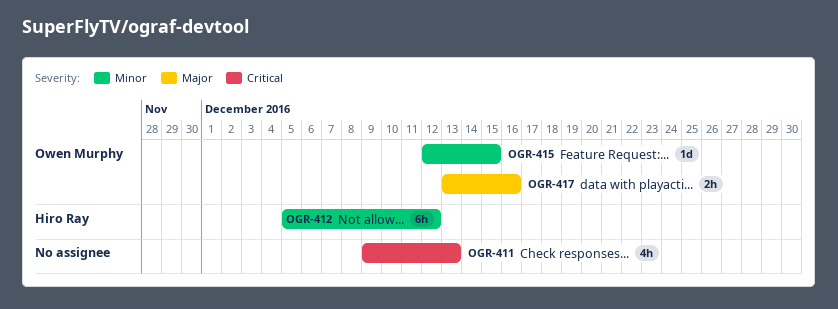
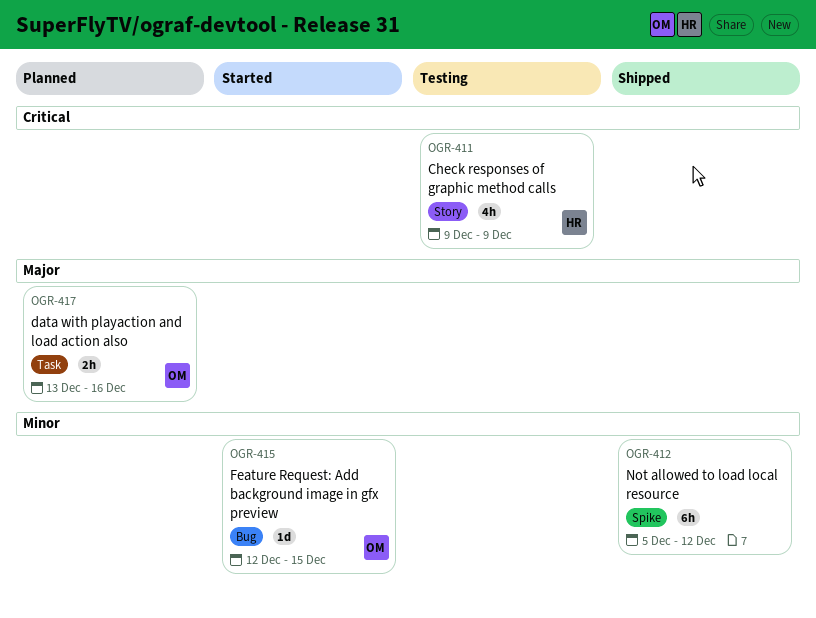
OGR-411, owner: none -> Hiro Ray
OGR-411, due: Dec 13 -> Dec 9
OGR-412, owner: Hiro Ray -> none

